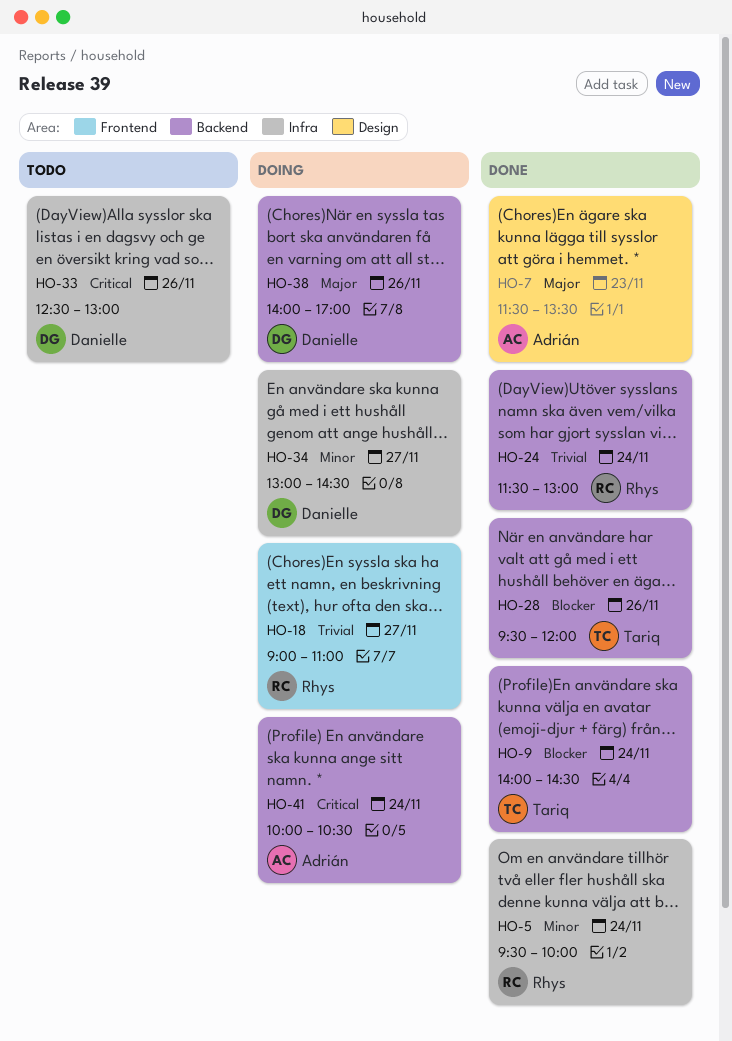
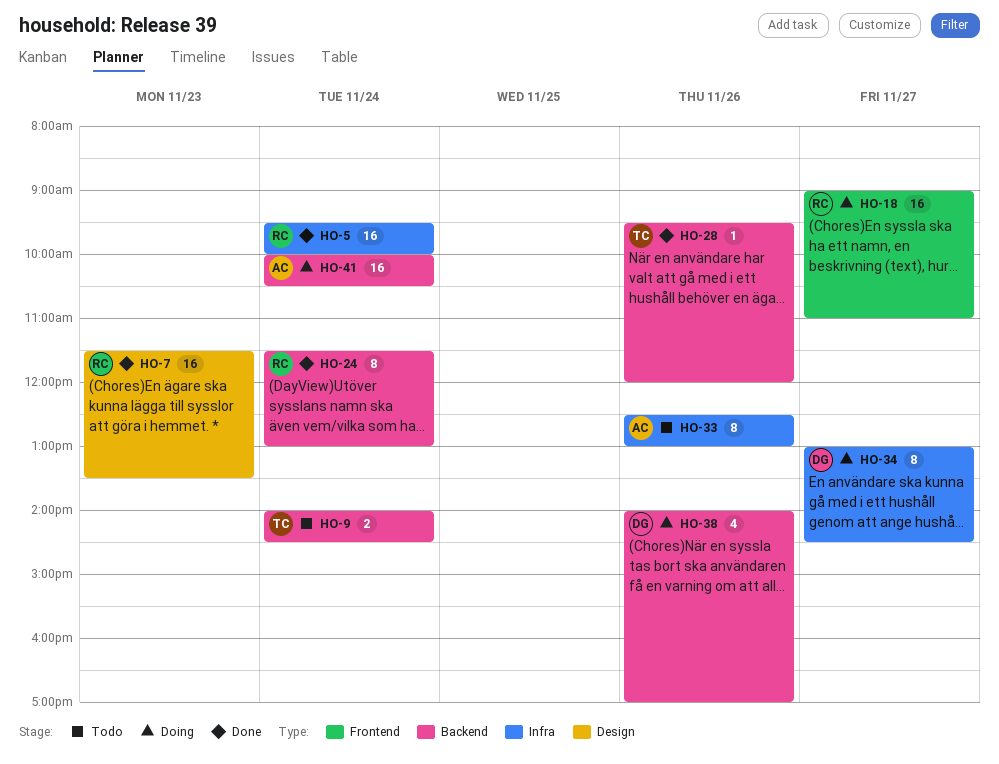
HO-7, owner: Adrián -> Rhys
HO-9, status: Done -> Todo
HO-33, owner: Danielle -> Adrián

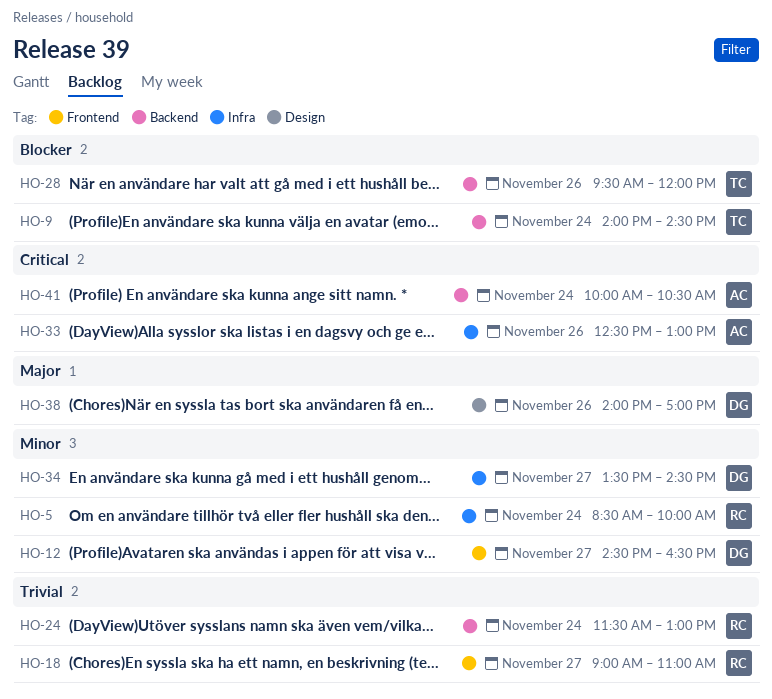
HO-5, begins: 09:30 -> 08:30
HO-7: present -> none
HO-12: none -> present
HO-34, begins: 13:00 -> 13:30
HO-38, label: Backend -> Design

